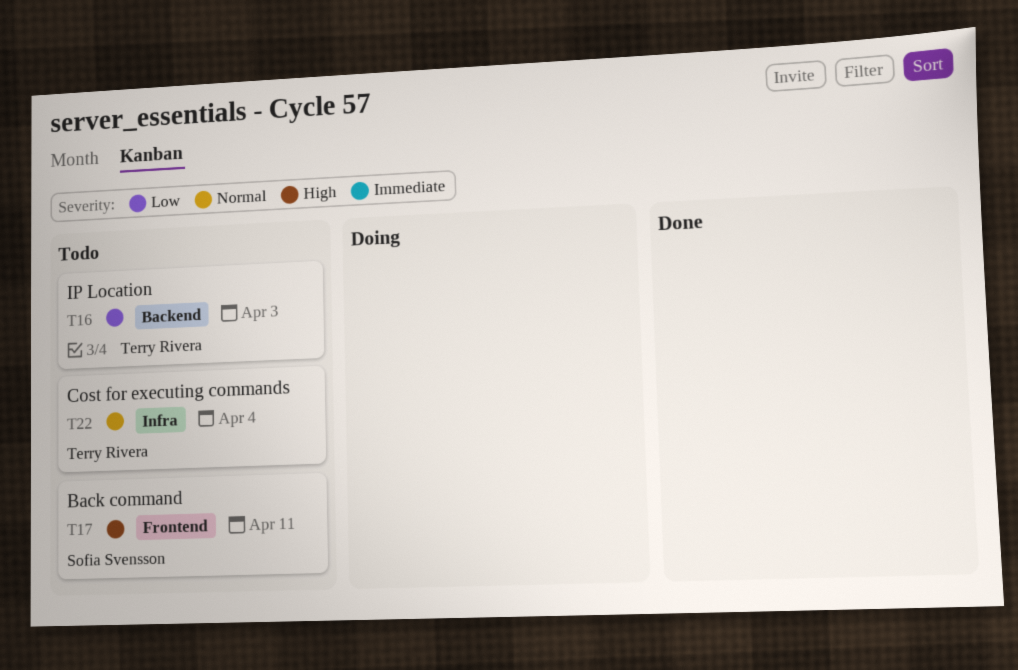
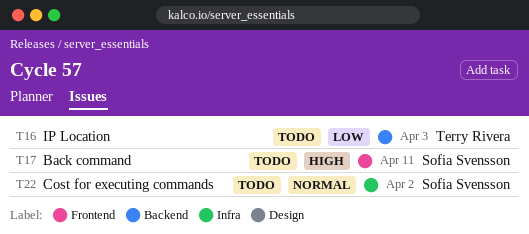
T22, owner: Terry Rivera -> Sofia Svensson
T22, due: Apr 4 -> Apr 2

